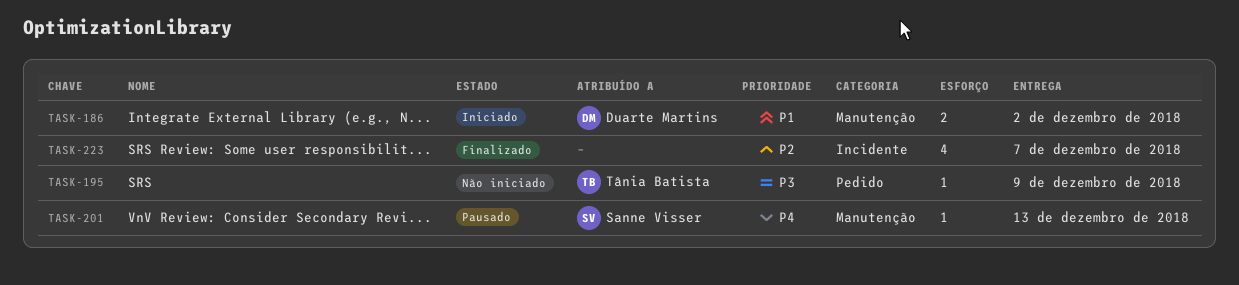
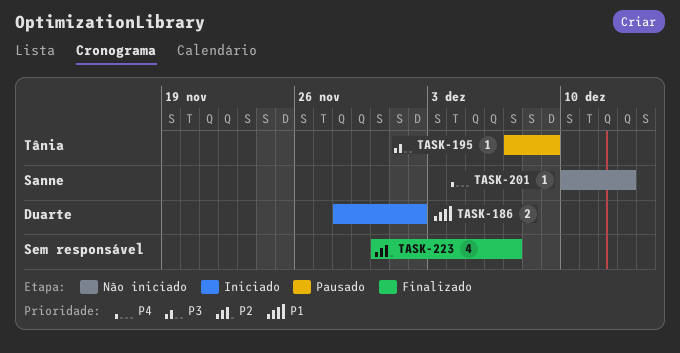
TASK-195, status: Não iniciado -> Pausado
TASK-201, status: Pausado -> Não iniciado

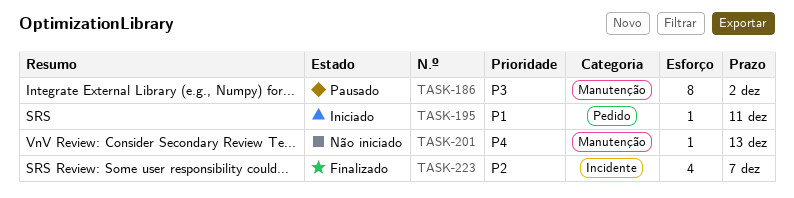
TASK-186, status: Iniciado -> Pausado
TASK-186, priority: P1 -> P3
TASK-186, estimate: 2 -> 8
TASK-195, status: Pausado -> Iniciado
TASK-195, priority: P3 -> P1
TASK-195, due: Dec 9 -> Dec 11

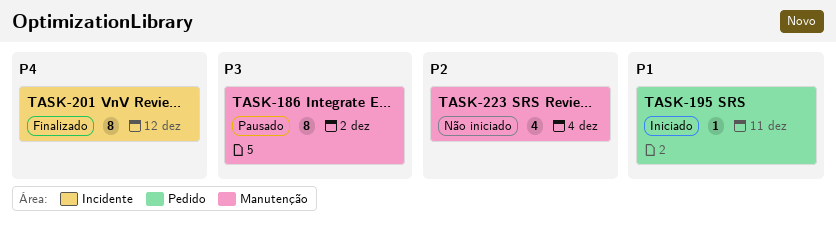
TASK-201, status: Não iniciado -> Finalizado
TASK-201, label: Manutenção -> Incidente
TASK-201, estimate: 1 -> 8
TASK-201, due: Dec 13 -> Dec 12
TASK-223, status: Finalizado -> Não iniciado
TASK-223, label: Incidente -> Manutenção
TASK-223, due: Dec 7 -> Dec 4

